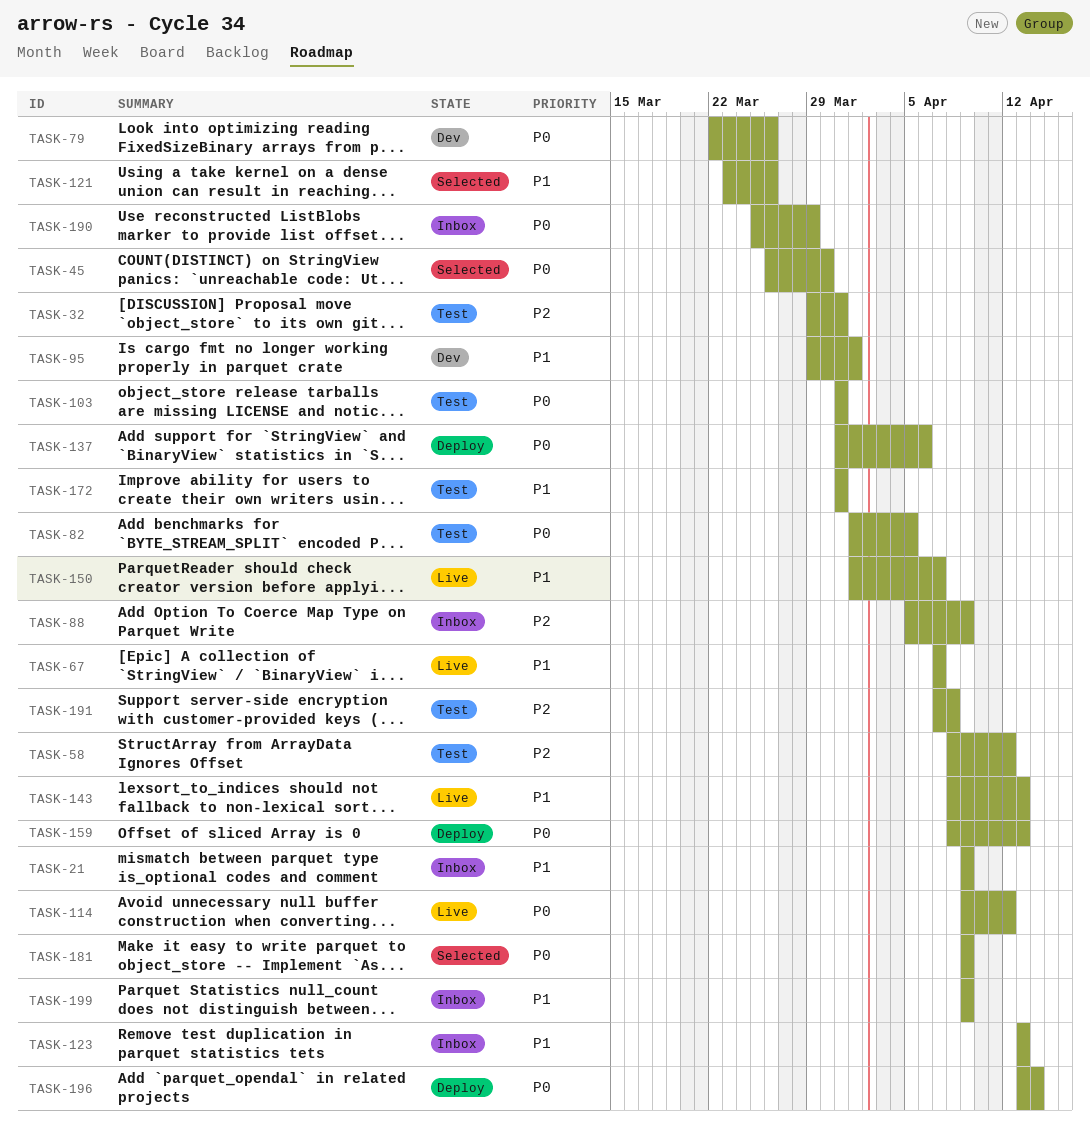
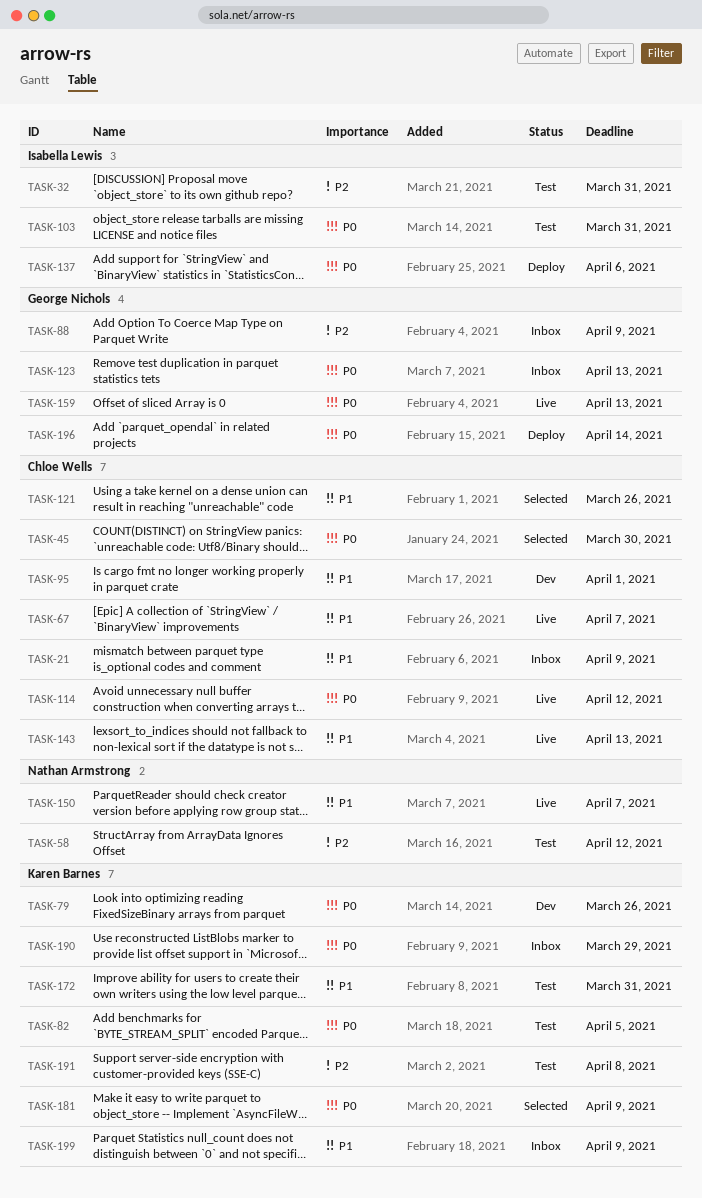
TASK-123, priority: P1 -> P0
TASK-159, status: Deploy -> Live

